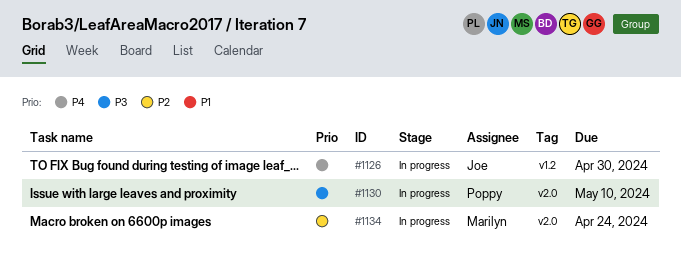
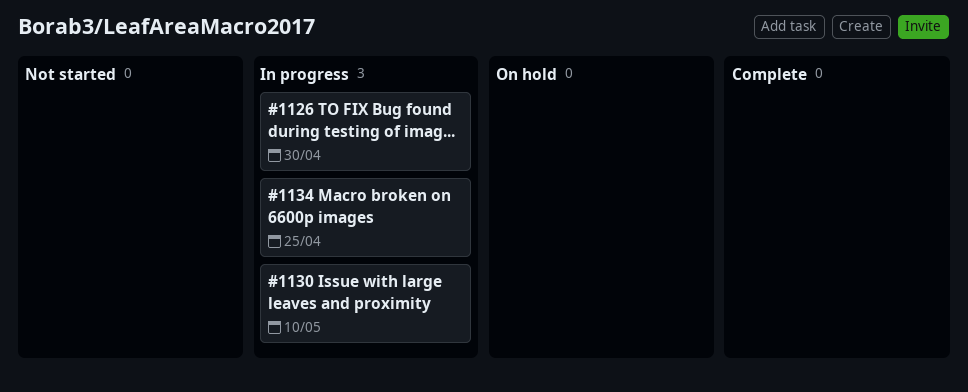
#1134, due: Apr 24 -> Apr 25

